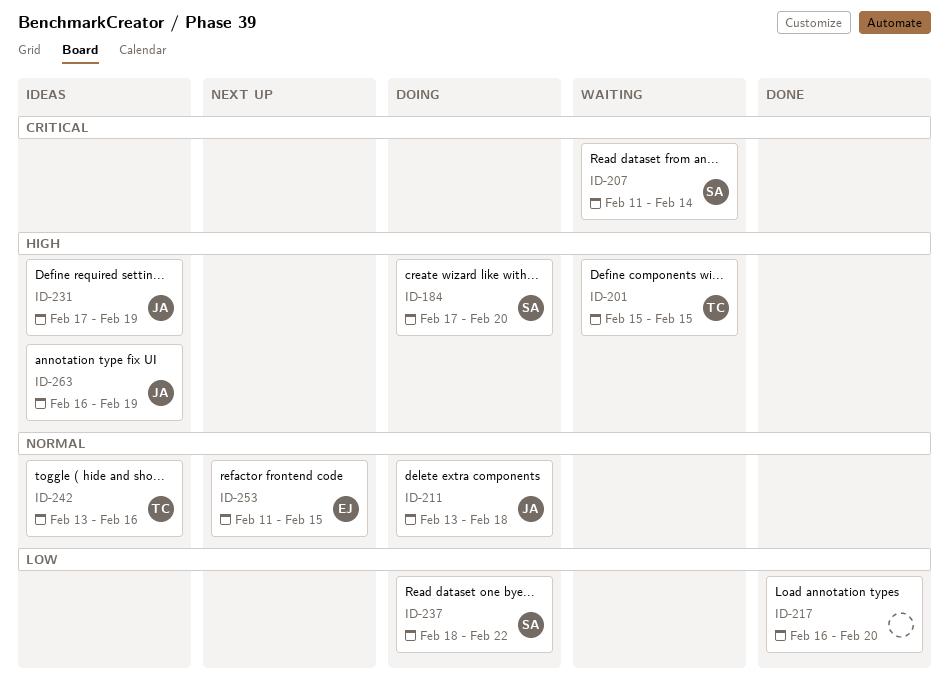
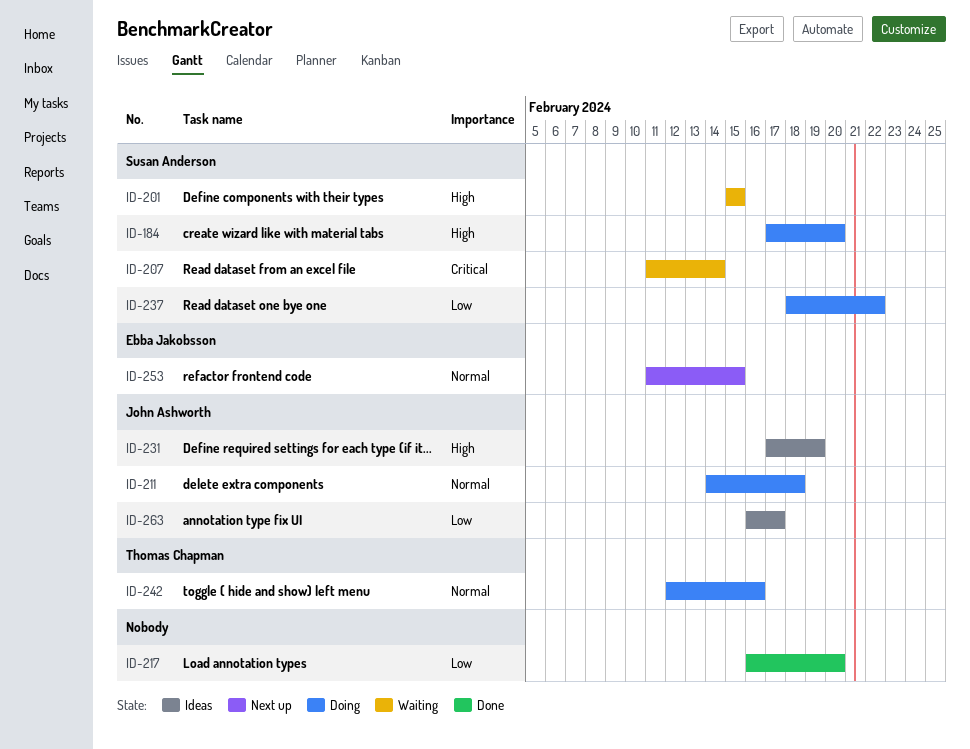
ID-201, owner: Thomas Chapman -> Susan Anderson
ID-211, start: Feb 13 -> Feb 14
ID-242, status: Ideas -> Doing
ID-242, start: Feb 13 -> Feb 12
ID-263, priority: High -> Low
ID-263, due: Feb 19 -> Feb 17

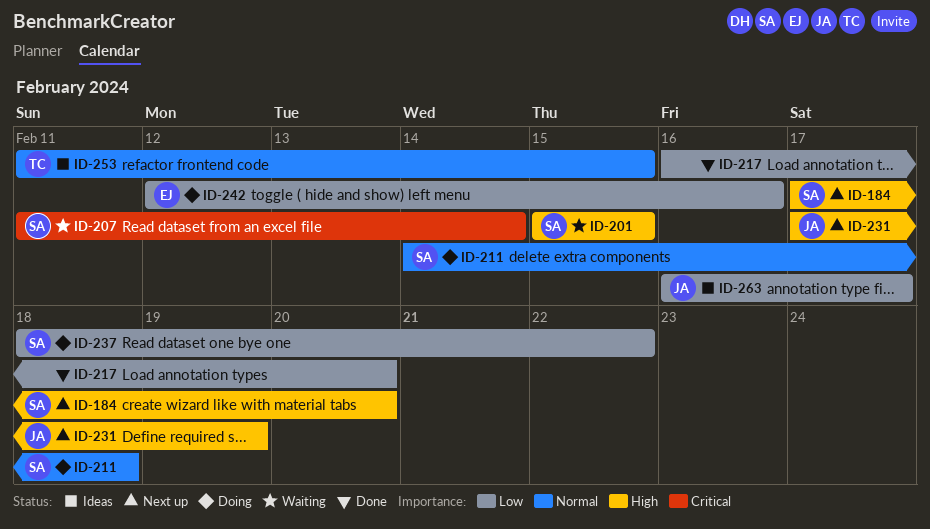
ID-184, status: Doing -> Next up
ID-211, owner: John Ashworth -> Susan Anderson
ID-231, status: Ideas -> Next up
ID-242, owner: Thomas Chapman -> Ebba Jakobsson
ID-242, priority: Normal -> Low
ID-253, status: Next up -> Ideas
ID-253, owner: Ebba Jakobsson -> Thomas Chapman

